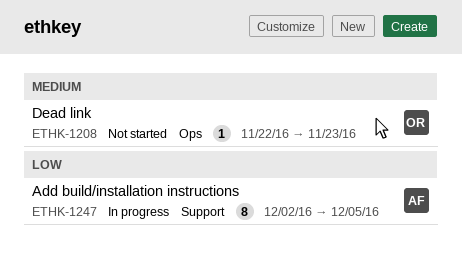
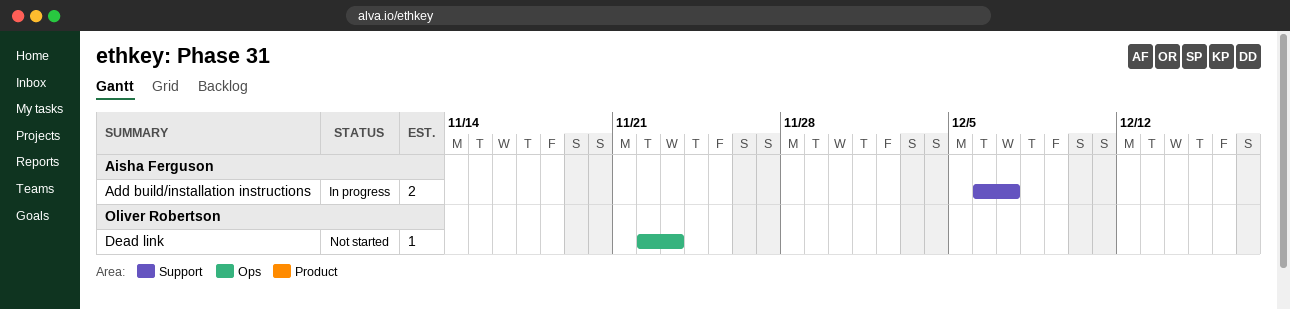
Add build/installation instructions, estimate: 8 -> 2
Add build/installation instructions, start: Dec 2 -> Dec 6
Add build/installation instructions, due: Dec 5 -> Dec 7

